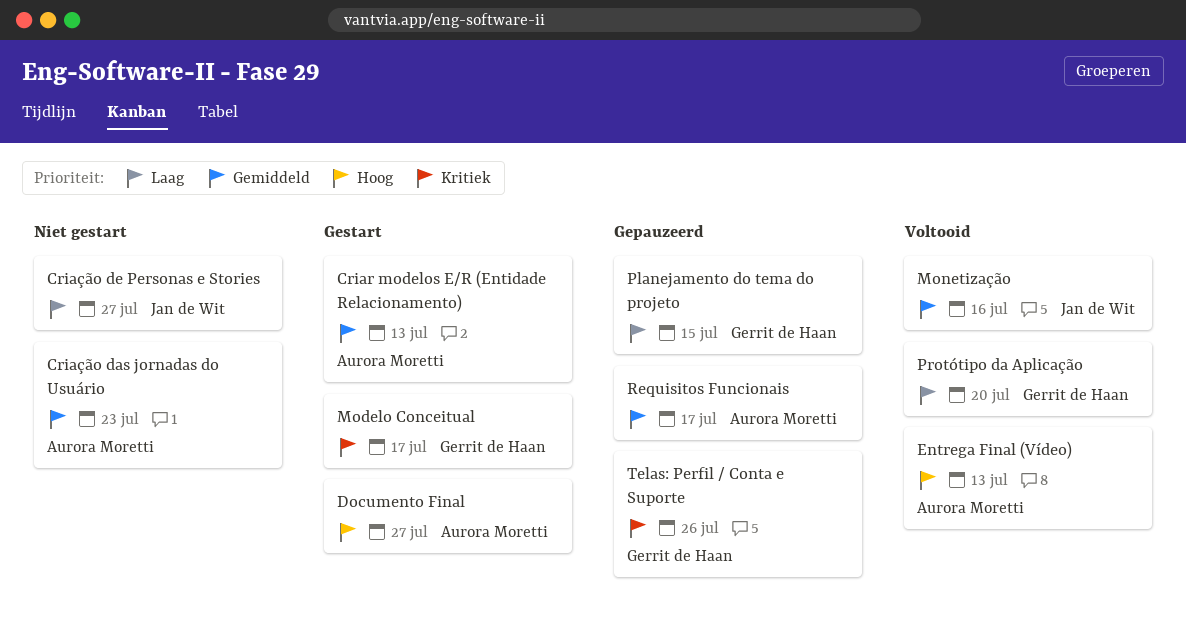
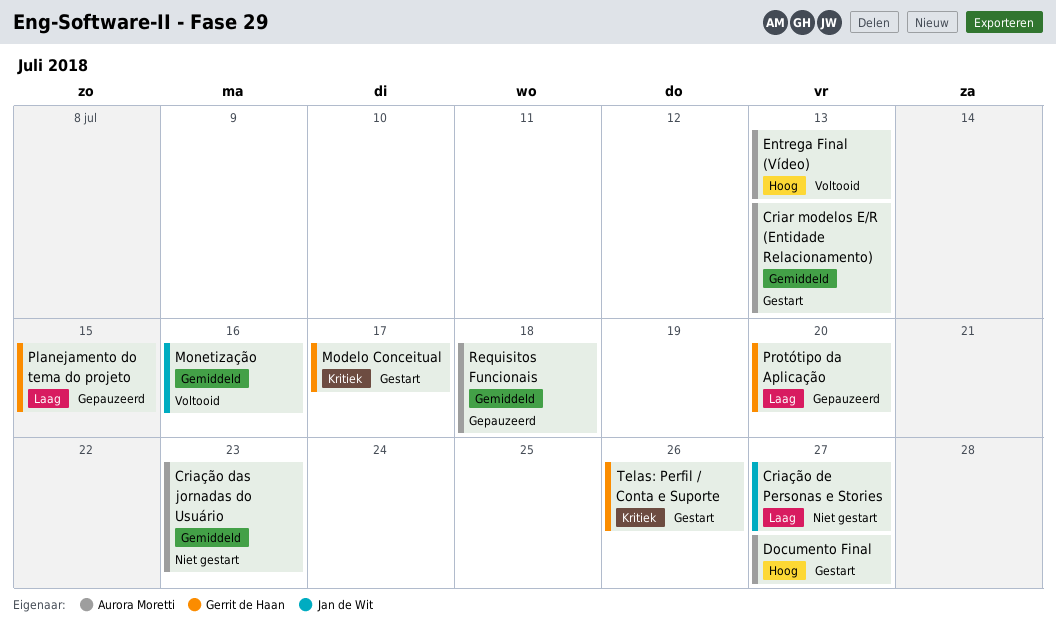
Protótipo da Aplicação, status: Voltooid -> Gepauzeerd
Requisitos Funcionais, due: Jul 17 -> Jul 18
Telas: Perfil / Conta e Suporte, status: Gepauzeerd -> Gestart

